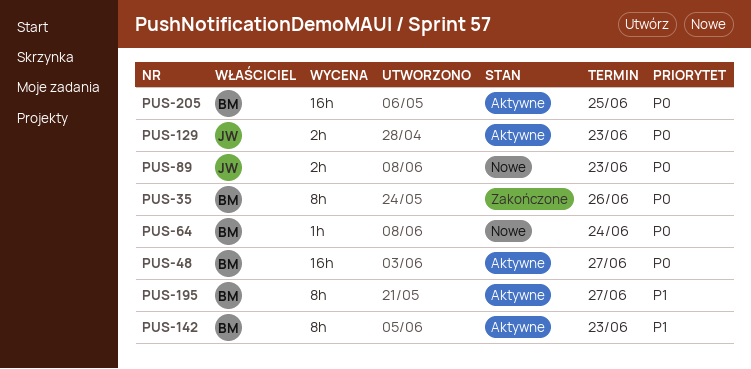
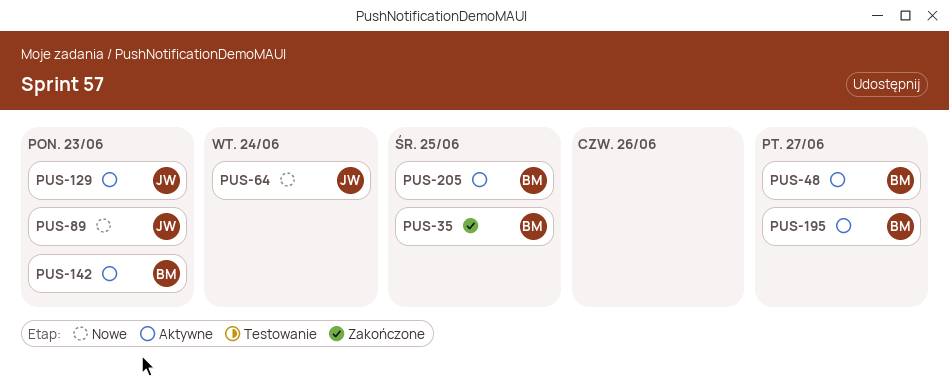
PUS-35, due: Jun 26 -> Jun 25
PUS-64, owner: BM -> JW

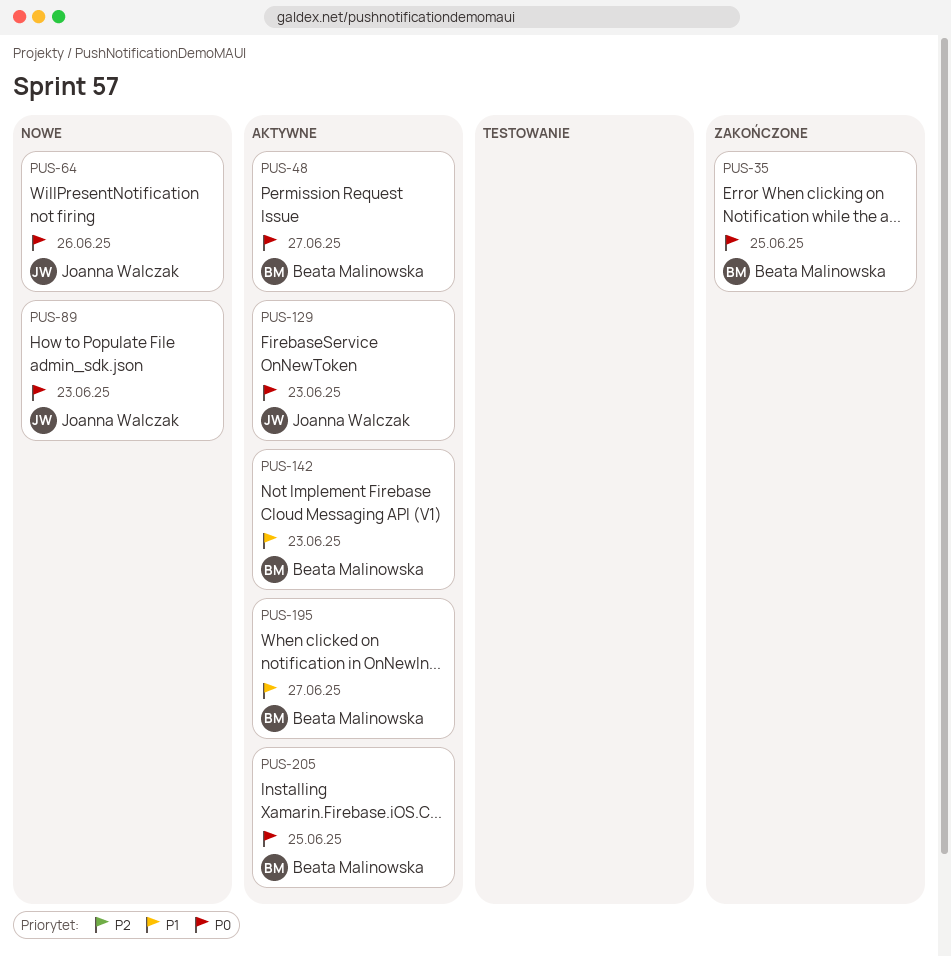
PUS-64, due: Jun 24 -> Jun 26

